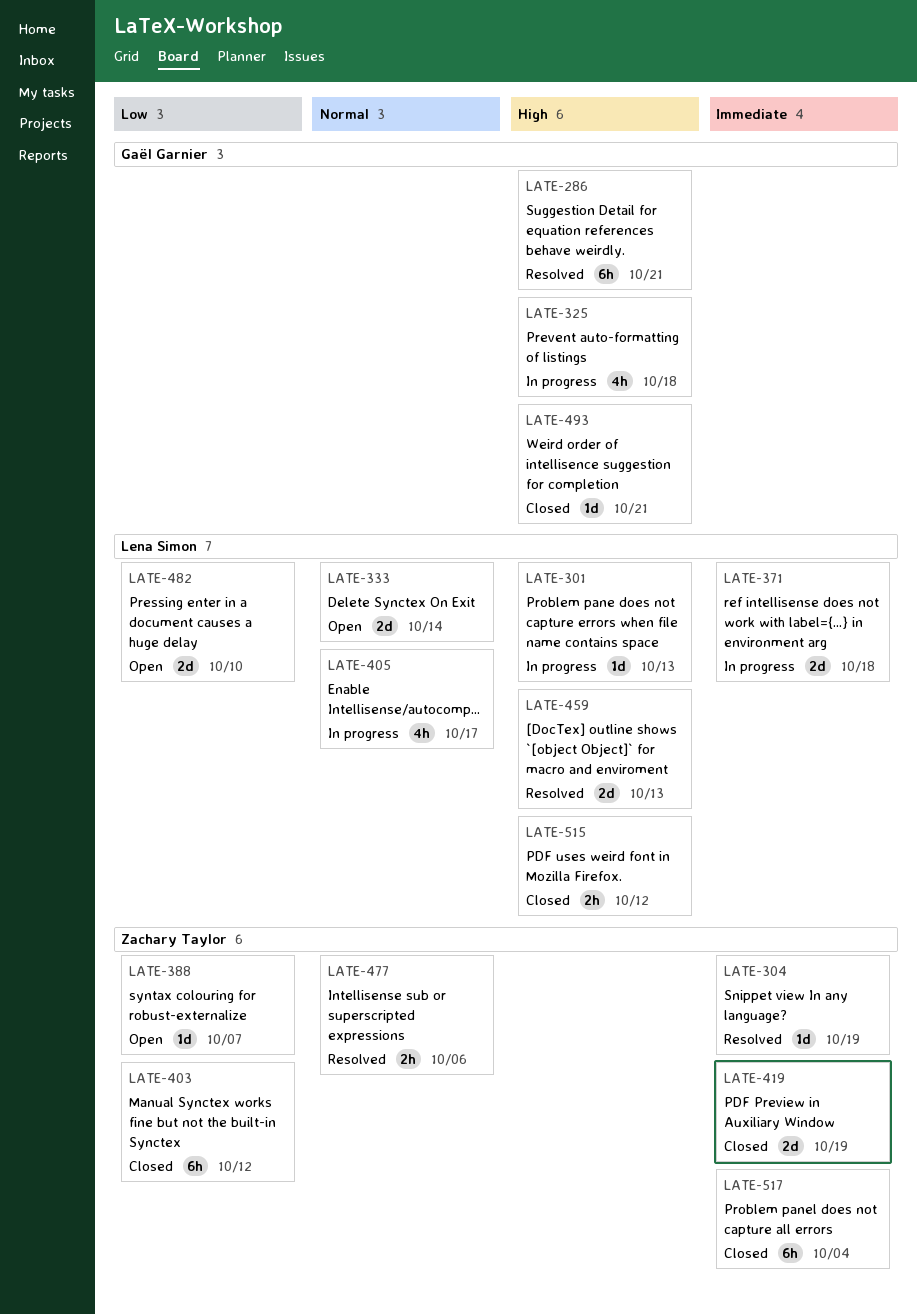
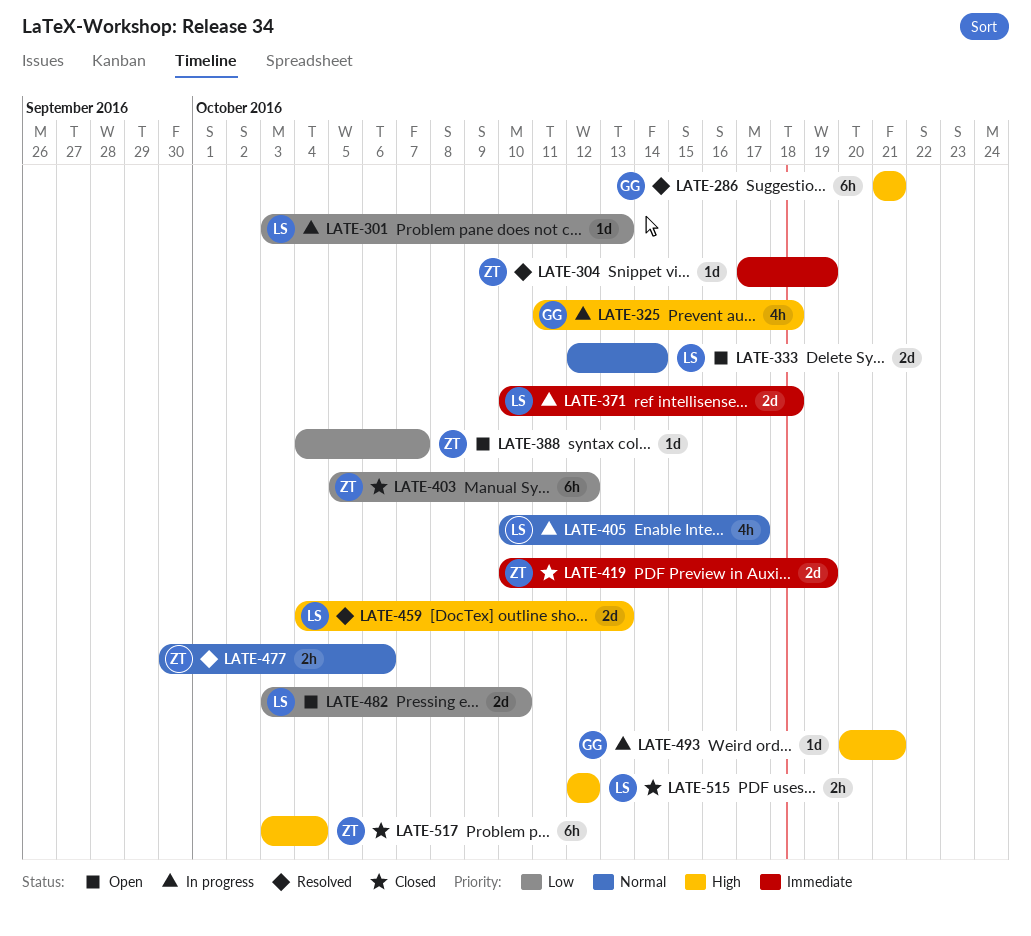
LATE-301, priority: High -> Low
LATE-493, status: Closed -> In progress
LATE-517, priority: Immediate -> High

